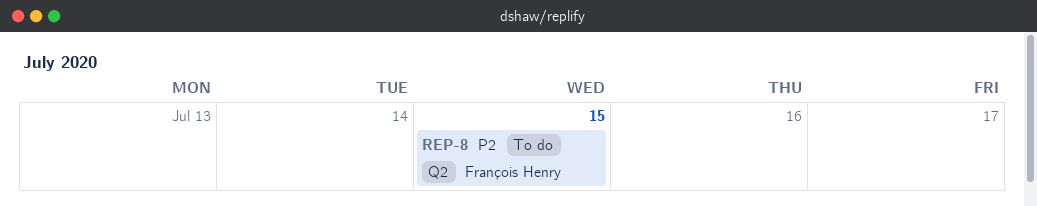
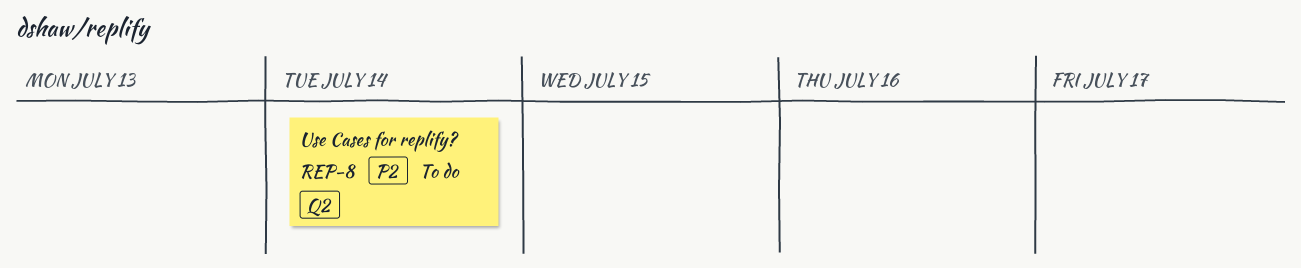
REP-8, due: Jul 15 -> Jul 14

